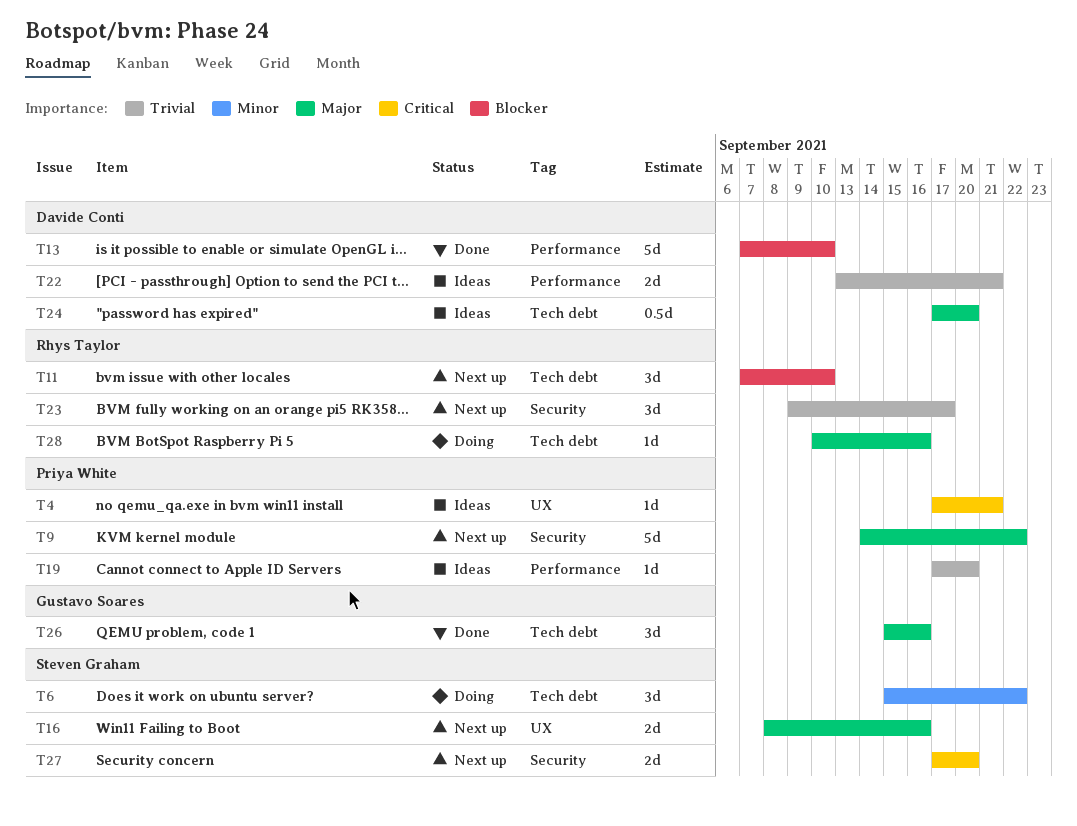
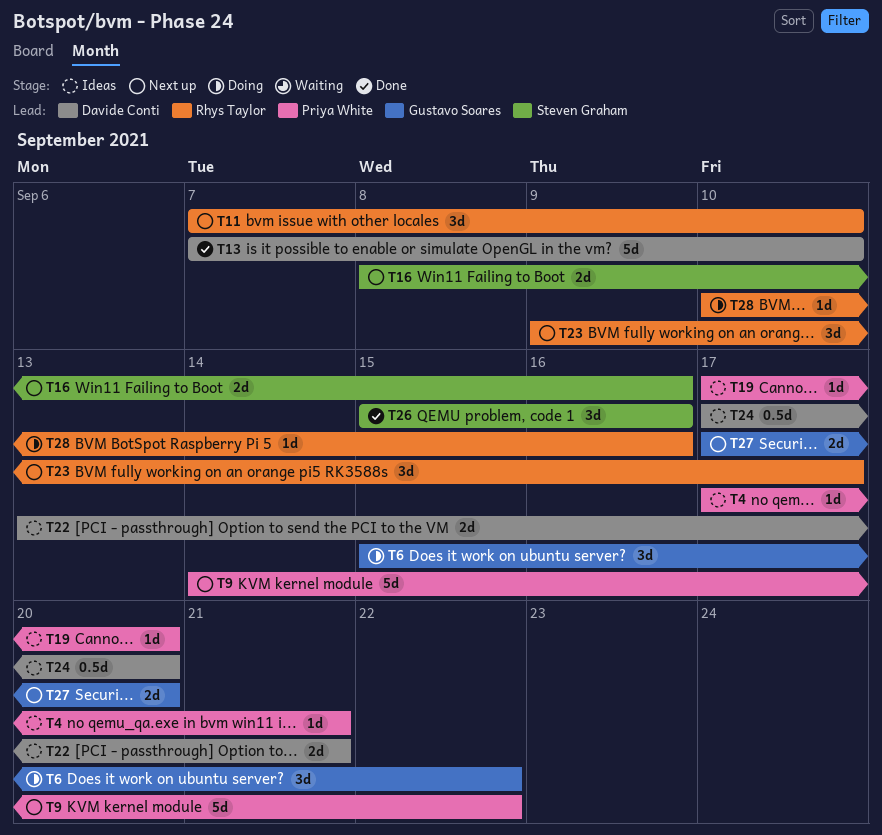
T6, owner: Steven Graham -> Gustavo Soares
T26, owner: Gustavo Soares -> Steven Graham
T27, owner: Steven Graham -> Gustavo Soares

